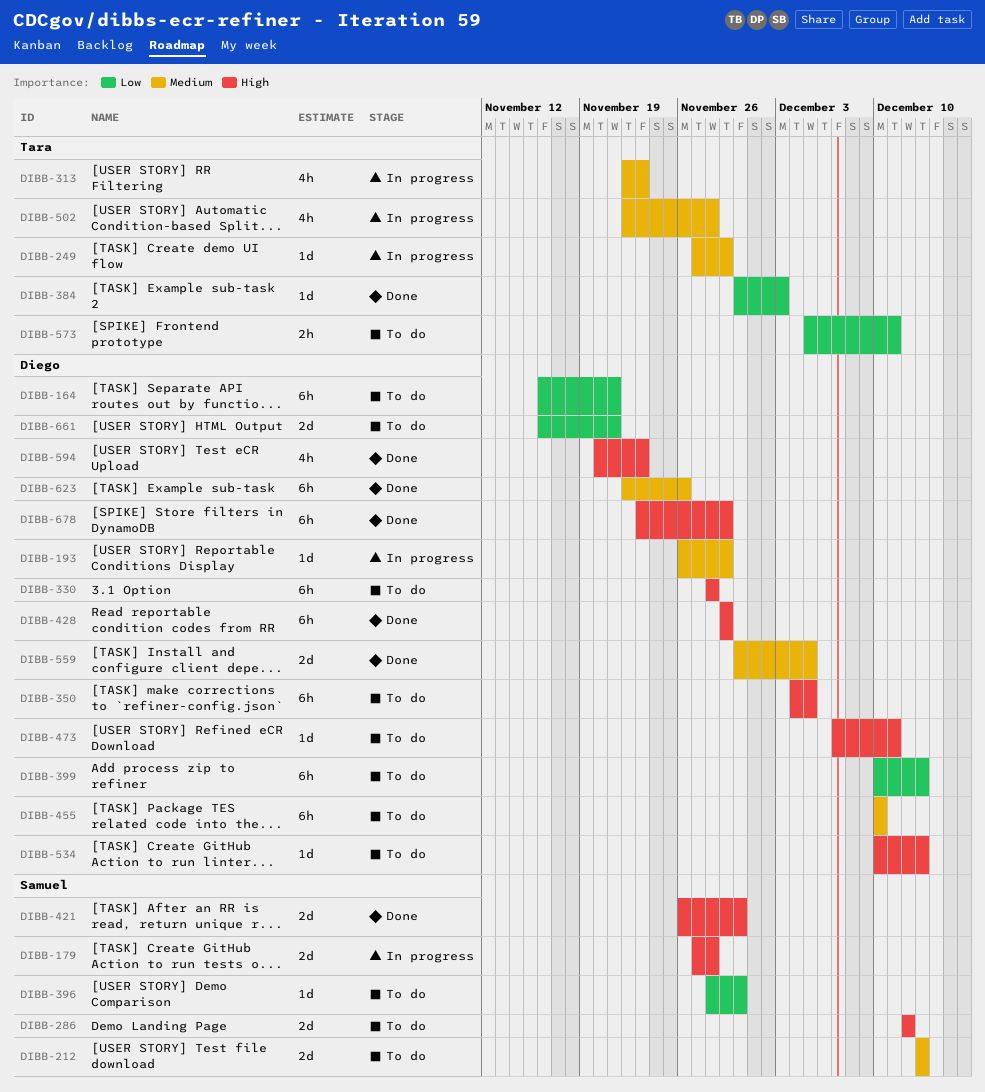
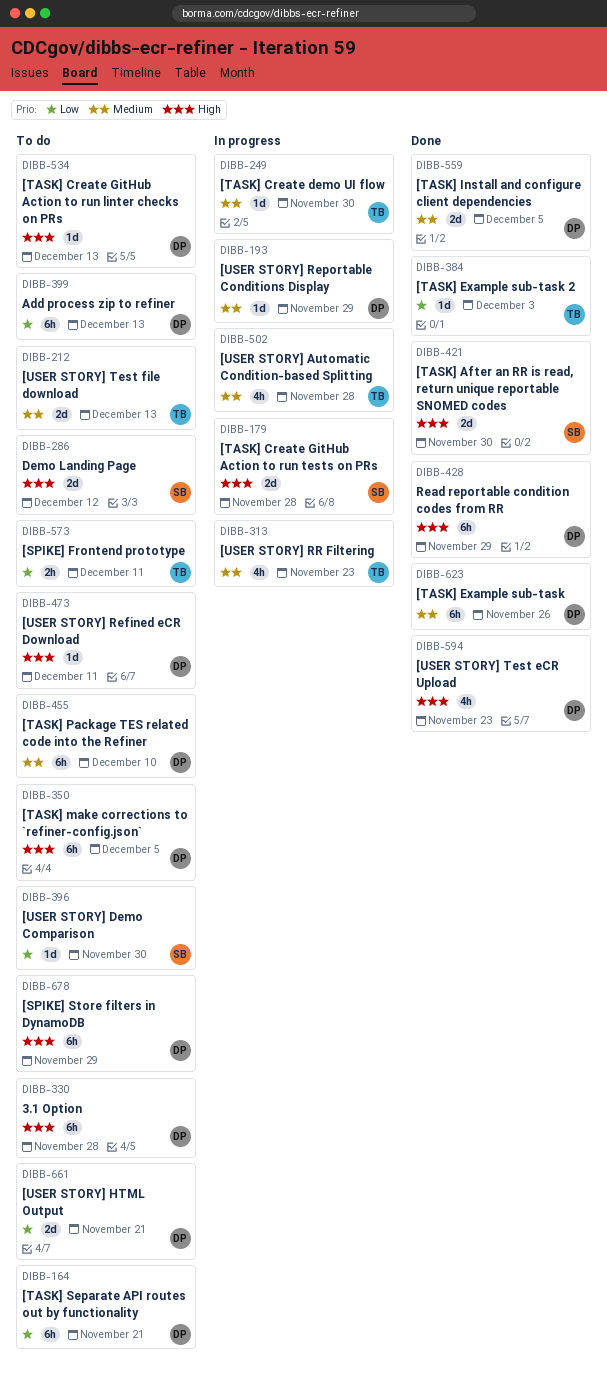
DIBB-212, owner: Samuel -> Tara
DIBB-249, due: Nov 29 -> Nov 30
DIBB-678, status: Done -> To do

